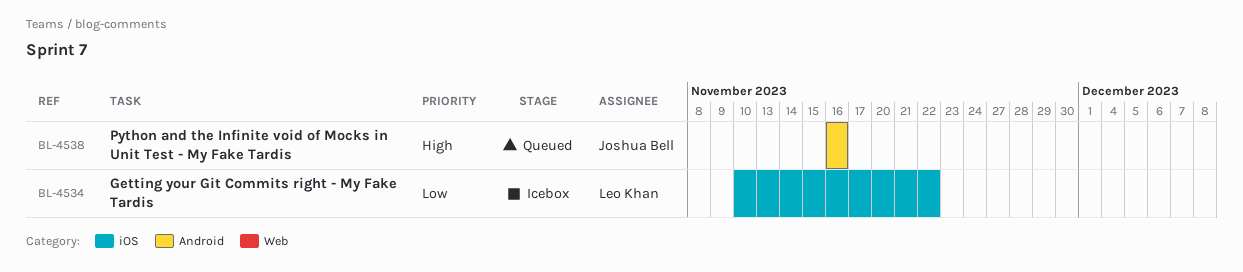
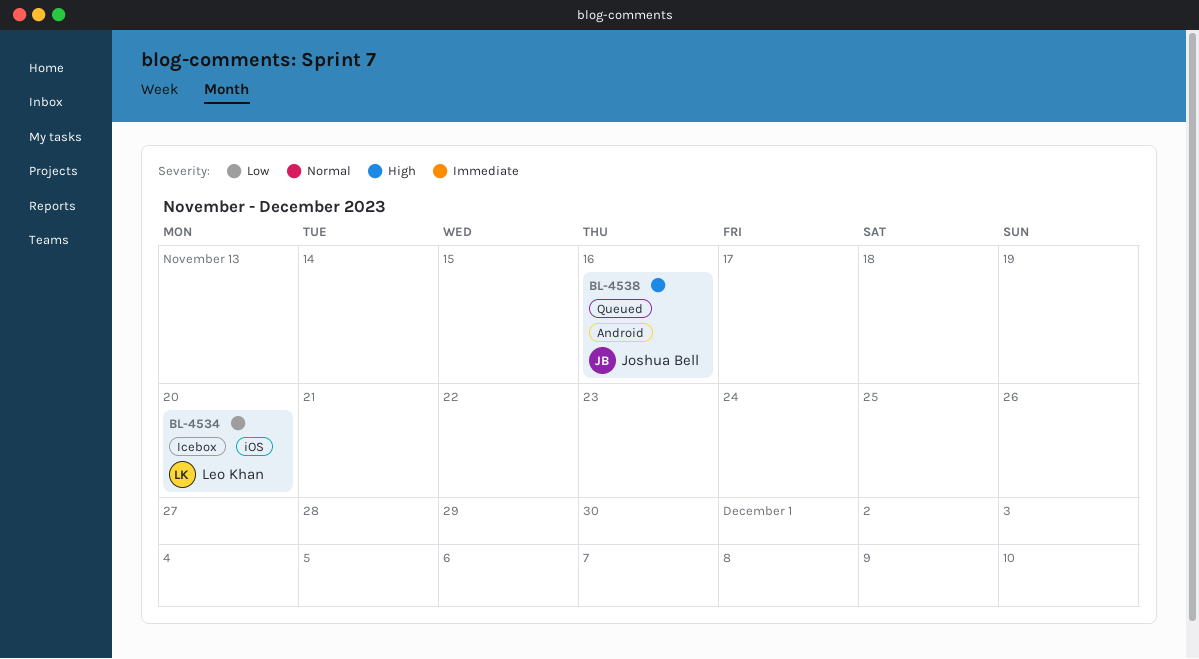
BL-4534, due: Nov 22 -> Nov 20

